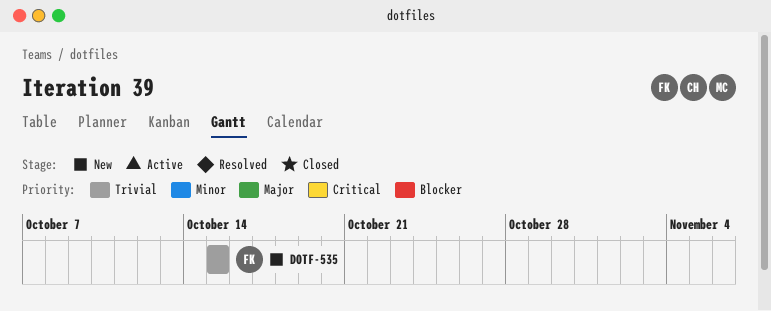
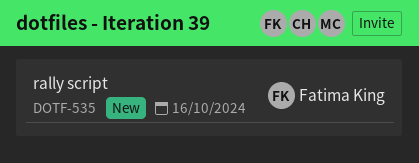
DOTF-535, due: Oct 15 -> Oct 16

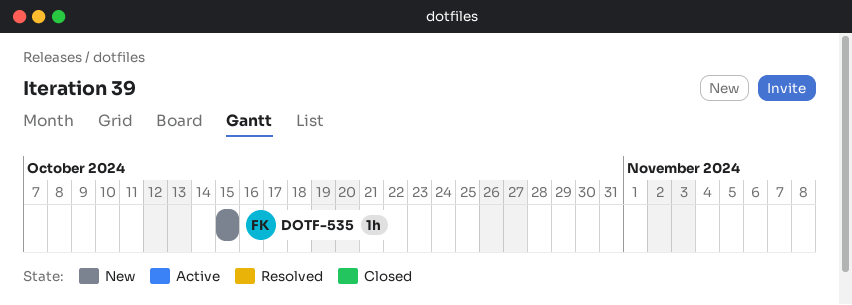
DOTF-535, due: Oct 16 -> Oct 15

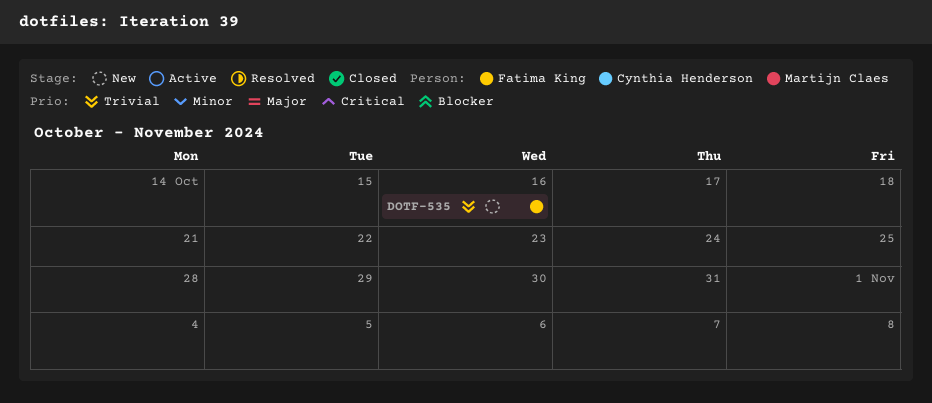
DOTF-535, due: Oct 15 -> Oct 16

